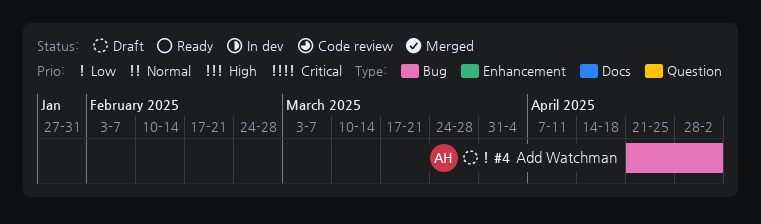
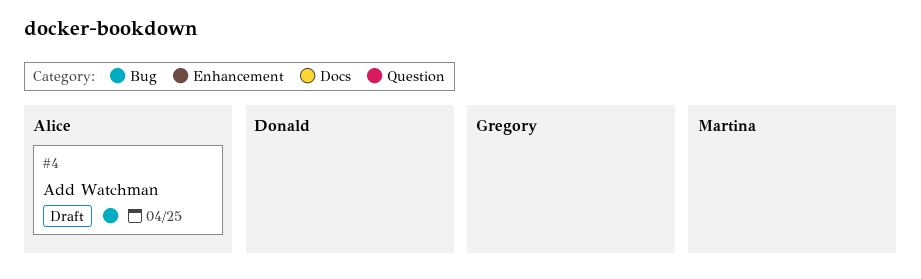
#4, due: May 2 -> Apr 25

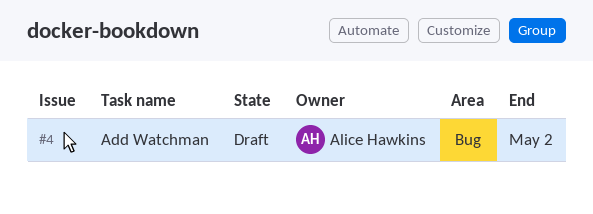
#4, due: Apr 25 -> May 2

